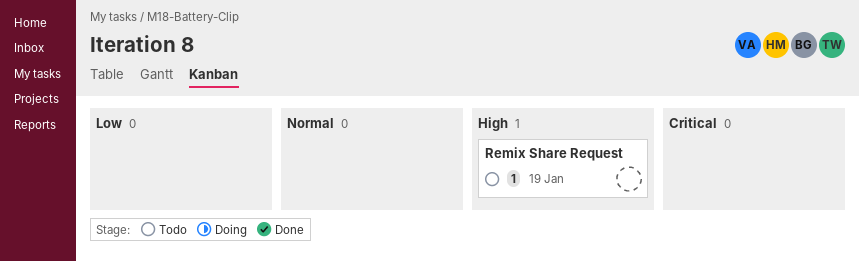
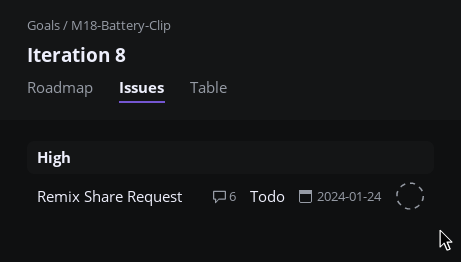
Remix Share Request, due: Jan 19 -> Jan 24

